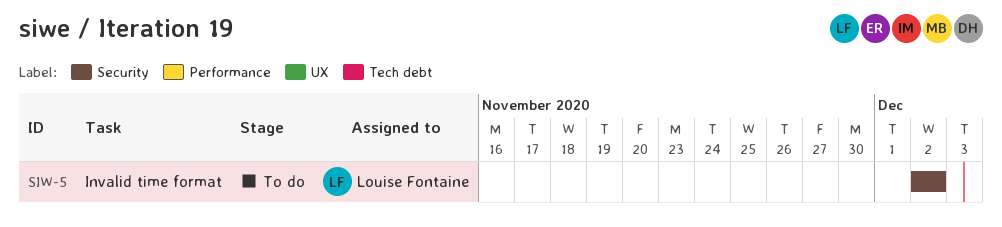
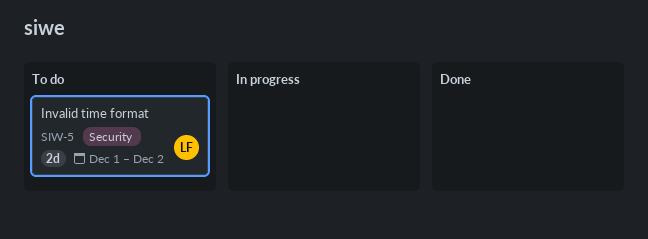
SIW-5, start: Dec 2 -> Dec 1

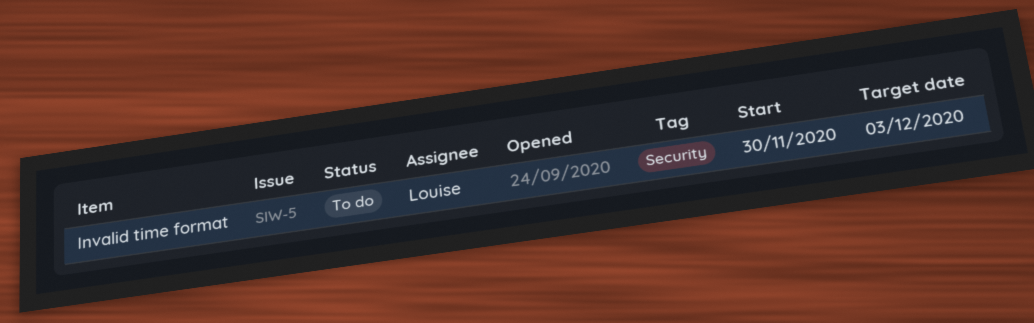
SIW-5, start: Dec 1 -> Nov 30
SIW-5, due: Dec 2 -> Dec 3

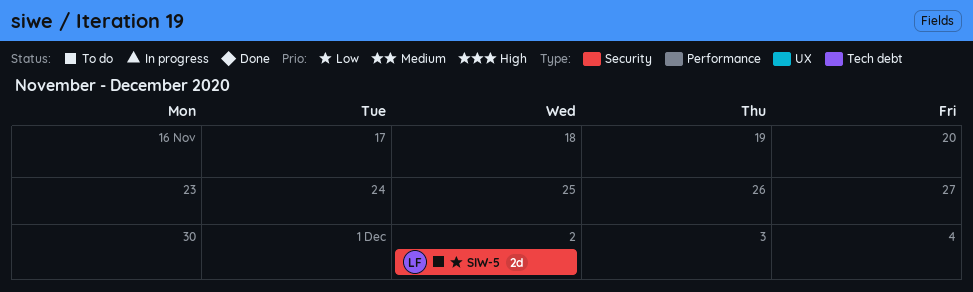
SIW-5, start: Nov 30 -> Dec 2
SIW-5, due: Dec 3 -> Dec 2

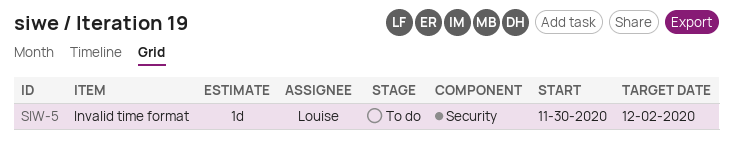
SIW-5, estimate: 2d -> 1d
SIW-5, start: Dec 2 -> Nov 30

